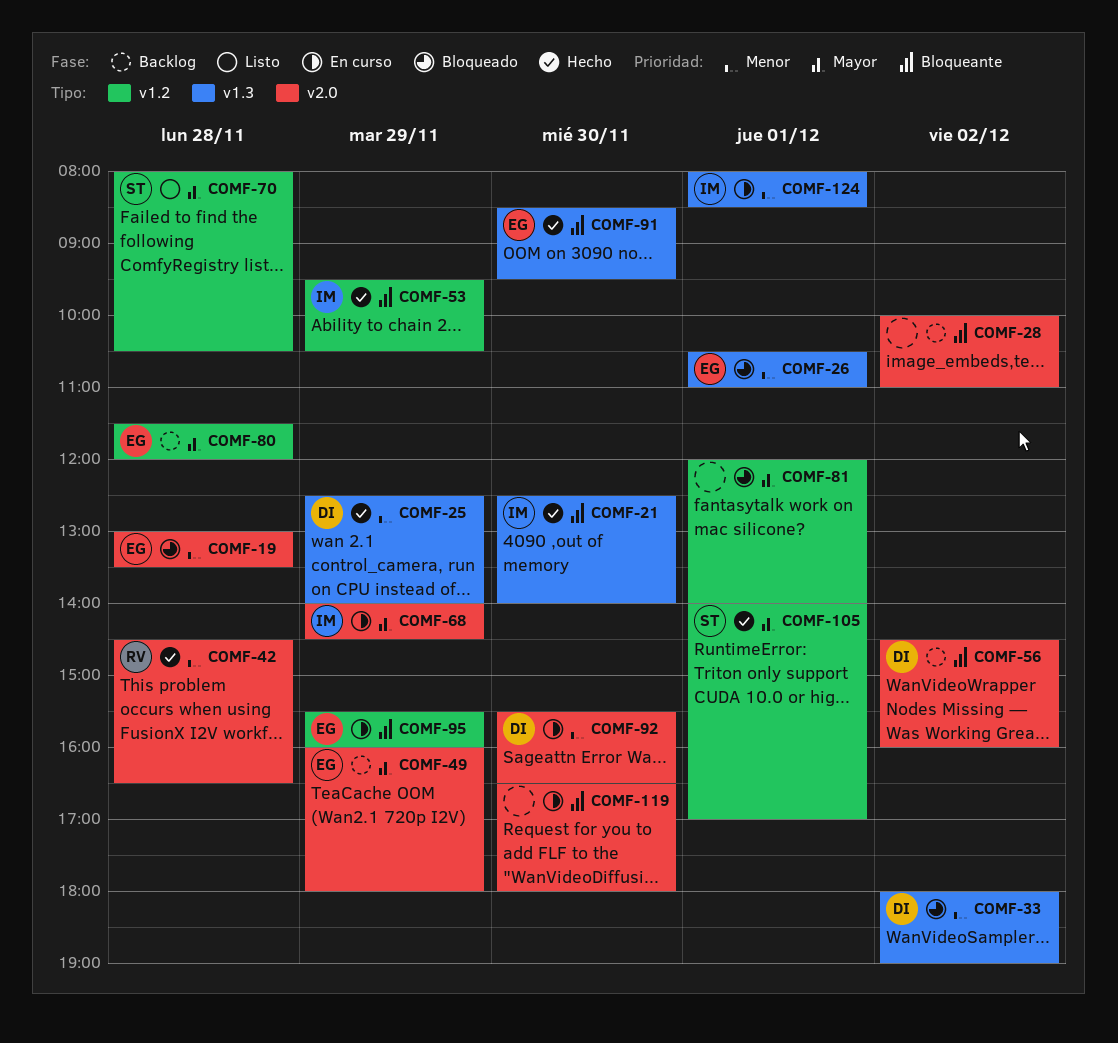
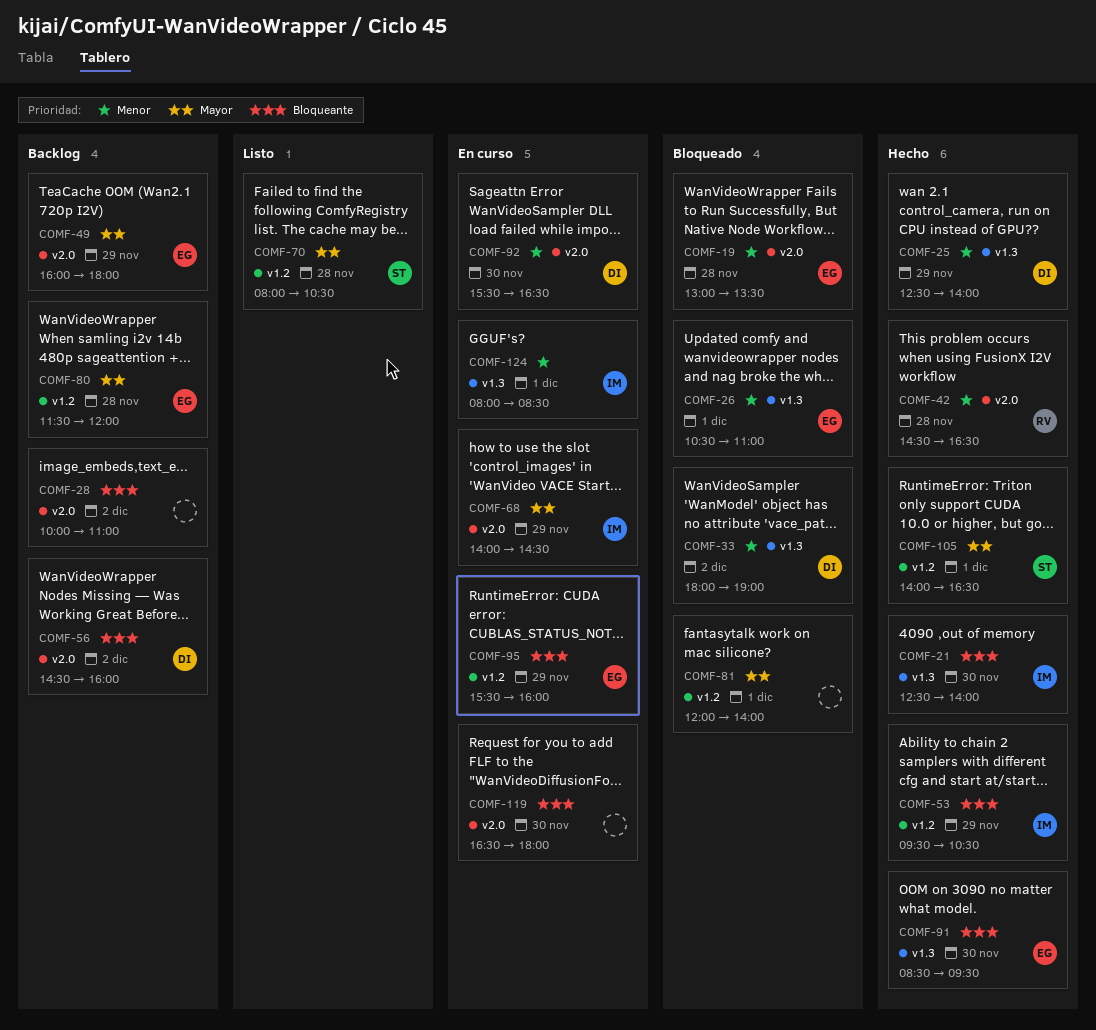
COMF-105, ends: 17:00 -> 16:30

